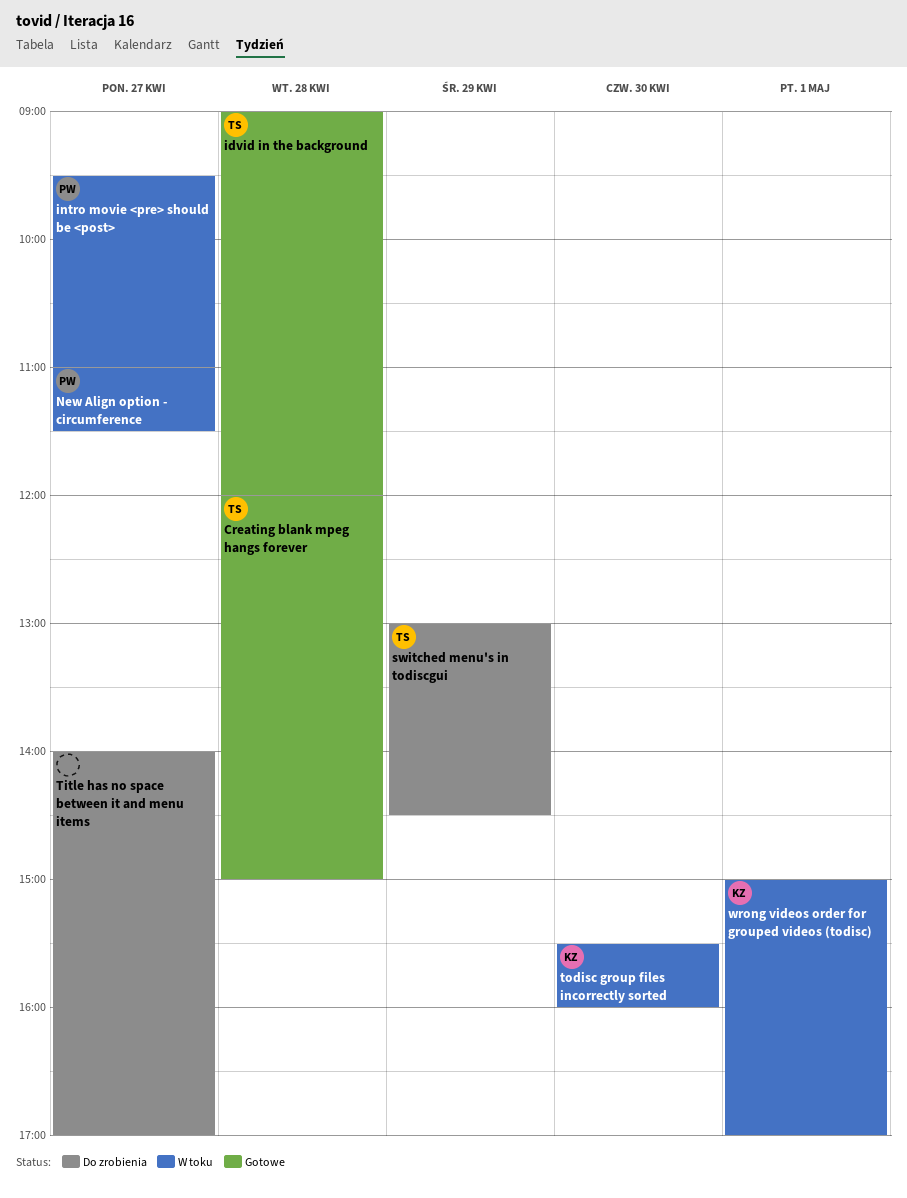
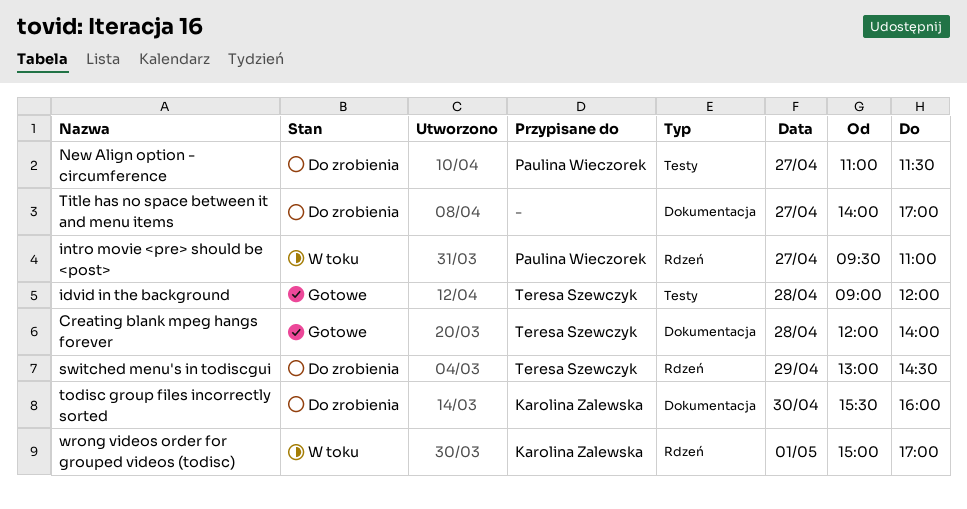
Creating blank mpeg hangs forever, ends: 15:00 -> 14:00
New Align option - circumference, status: W toku -> Do zrobienia
todisc group files incorrectly sorted, status: W toku -> Do zrobienia

